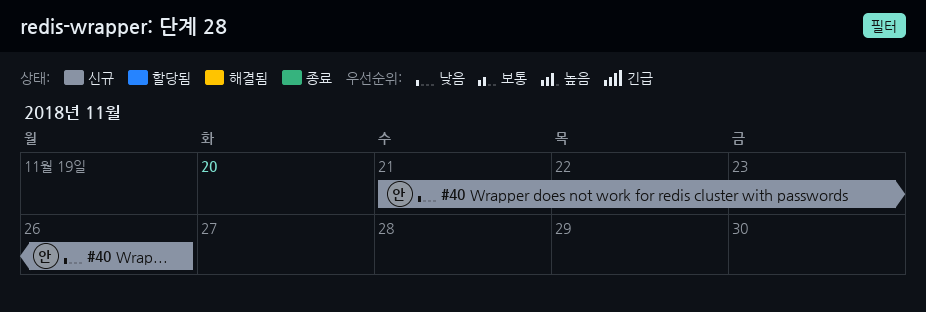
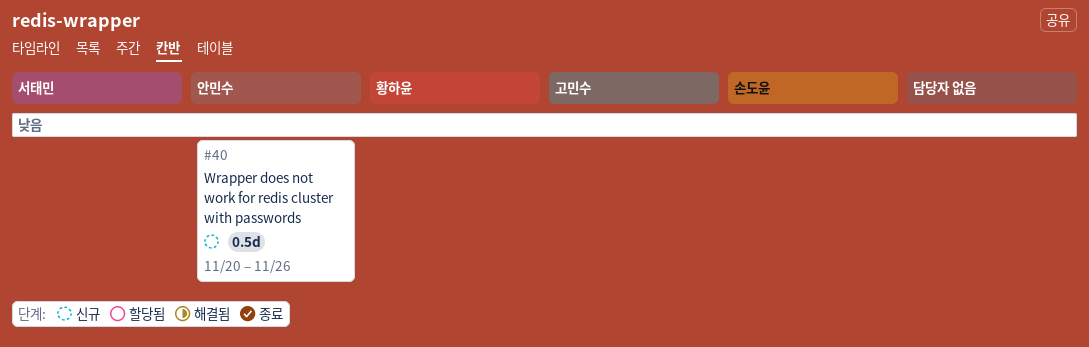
#40, start: Nov 21 -> Nov 20

